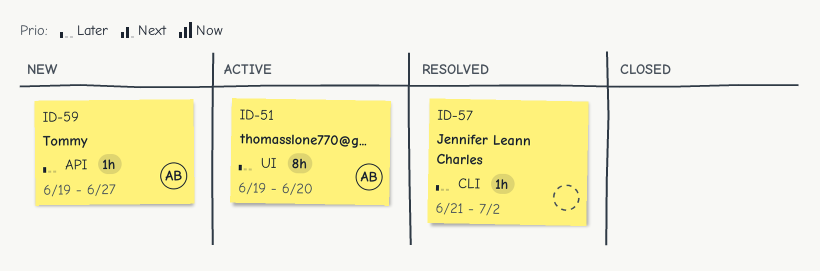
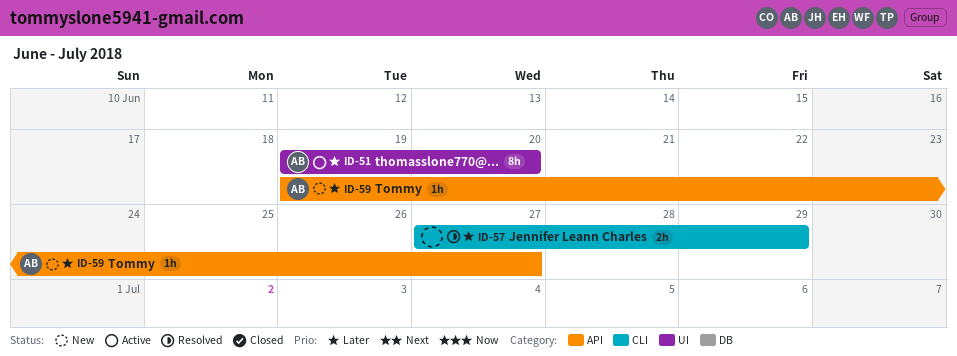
ID-57, estimate: 1h -> 2h
ID-57, start: Jun 21 -> Jun 27
ID-57, due: Jul 2 -> Jun 29

